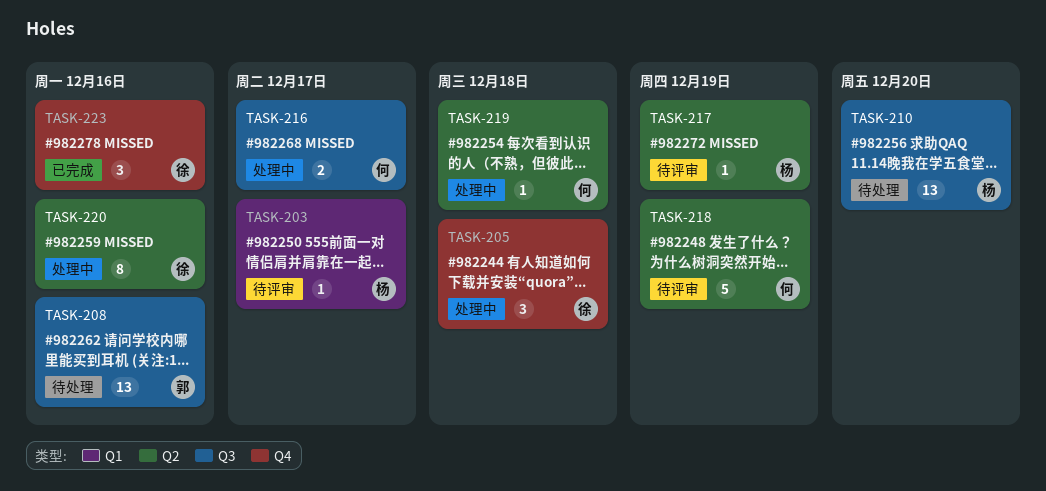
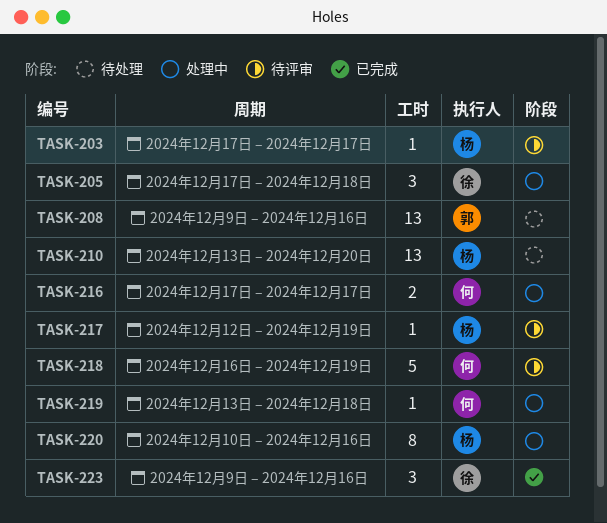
TASK-220, owner: 徐 -> 杨

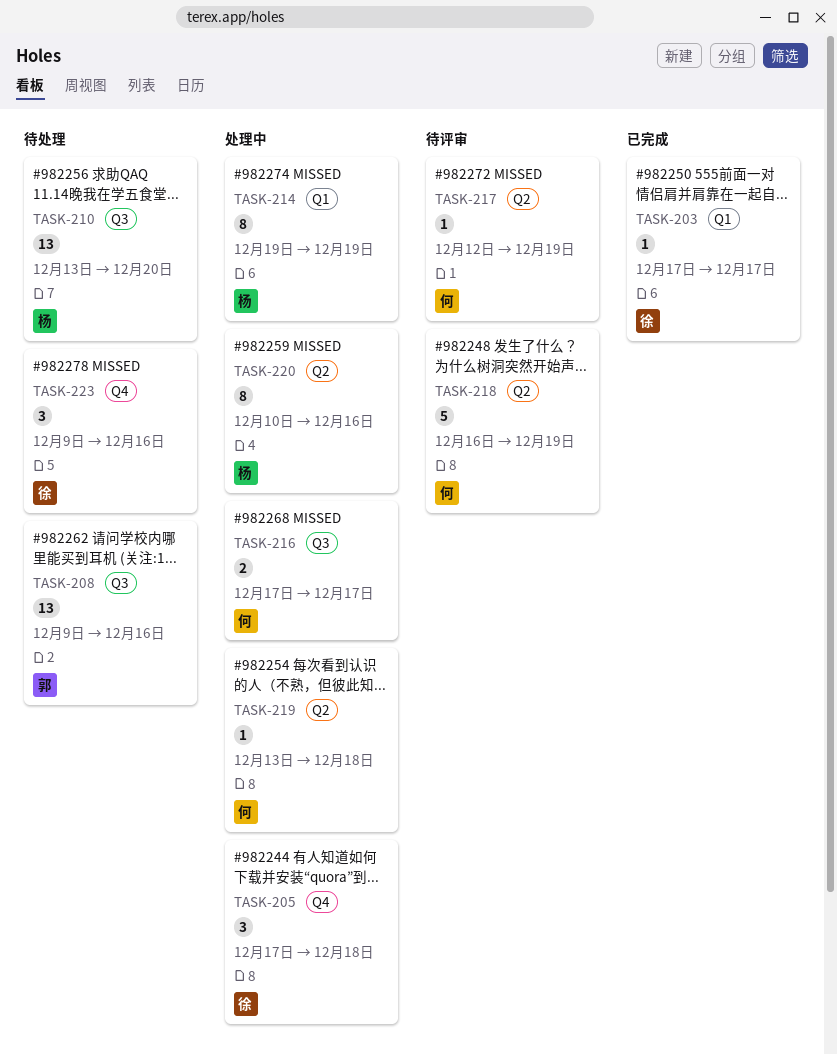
TASK-203, status: 待评审 -> 已完成
TASK-203, owner: 杨 -> 徐
TASK-214: none -> present
TASK-217, owner: 杨 -> 何
TASK-223, status: 已完成 -> 待处理

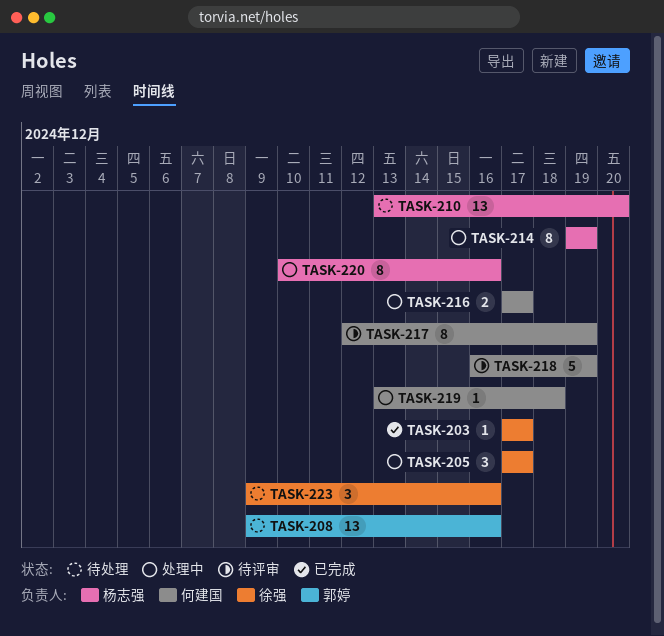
TASK-205, due: Dec 18 -> Dec 17
TASK-217, estimate: 1 -> 8

